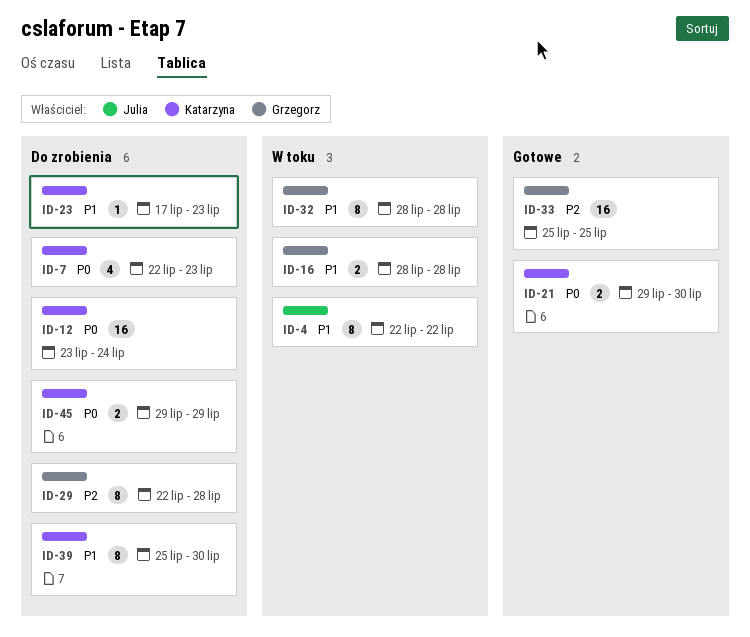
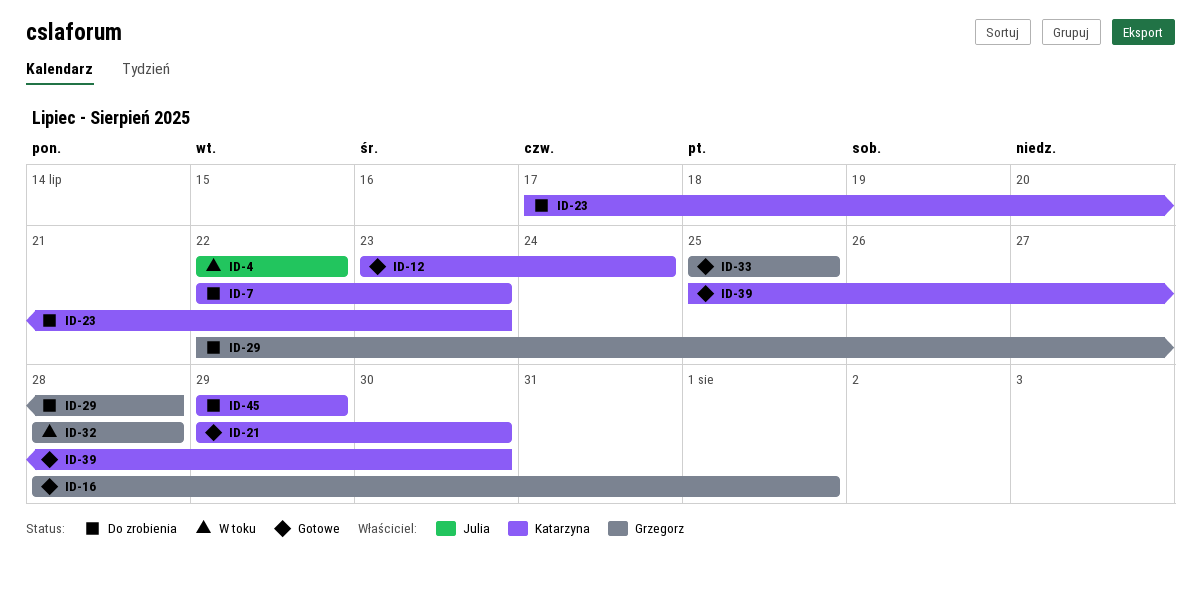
ID-12, status: Do zrobienia -> Gotowe
ID-16, status: W toku -> Gotowe
ID-16, due: Jul 28 -> Aug 1
ID-39, status: Do zrobienia -> Gotowe

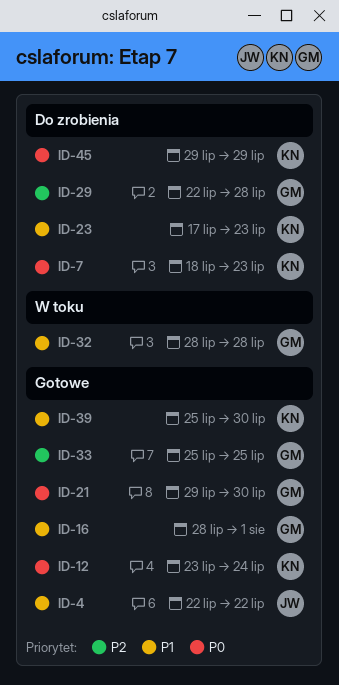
ID-4, status: W toku -> Gotowe
ID-7, start: Jul 22 -> Jul 18
ID-21, owner: Katarzyna -> Grzegorz

